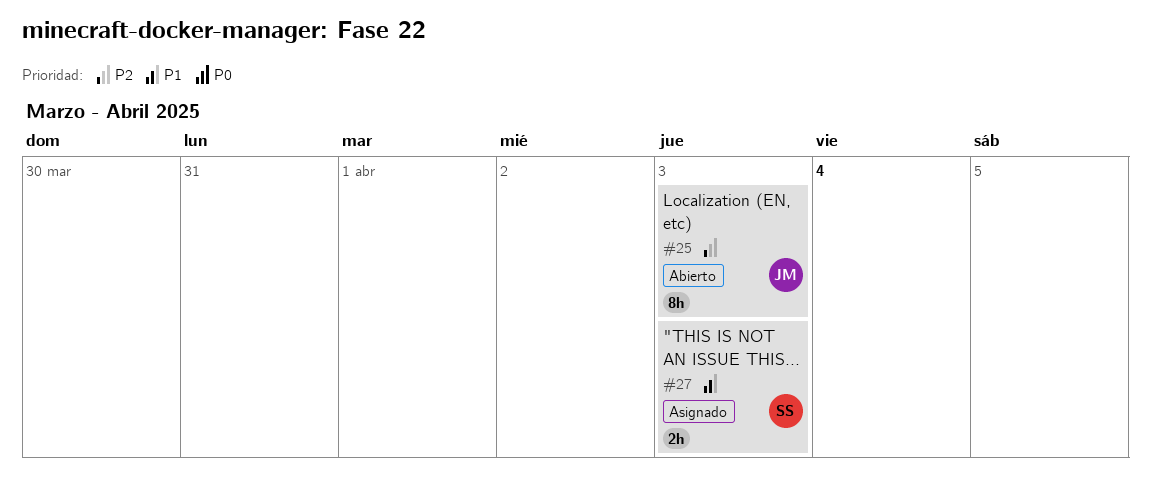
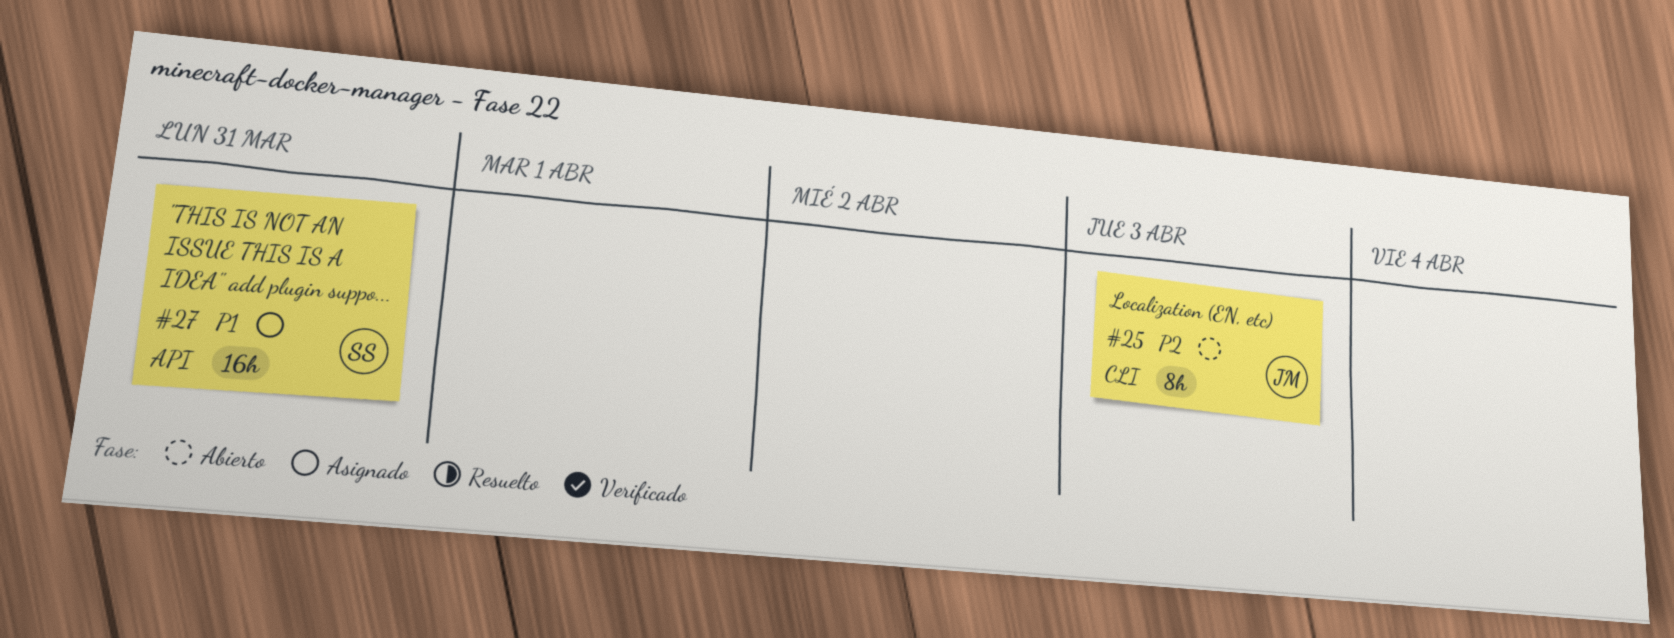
#27, estimate: 2h -> 16h
#27, due: Apr 3 -> Mar 31

